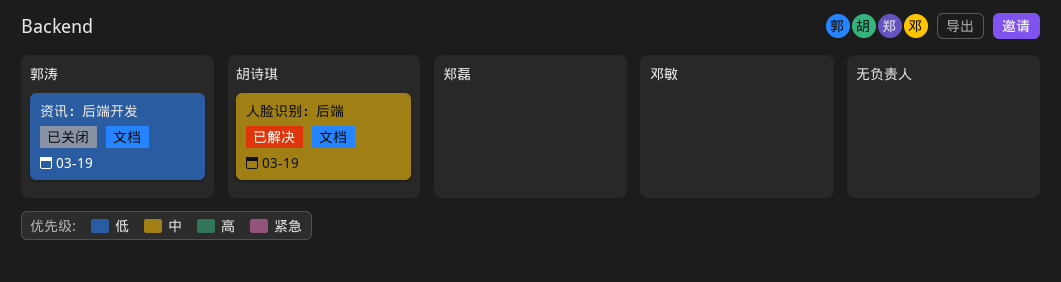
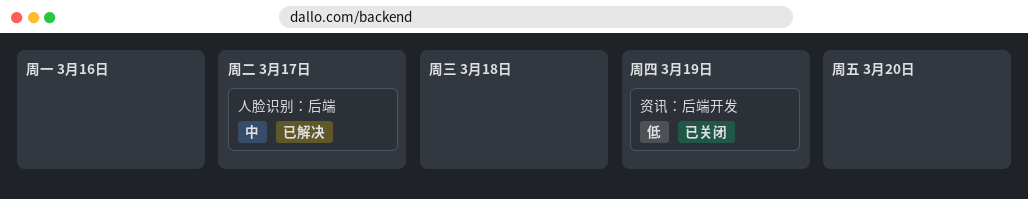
人脸识别：后端, due: Mar 19 -> Mar 17

